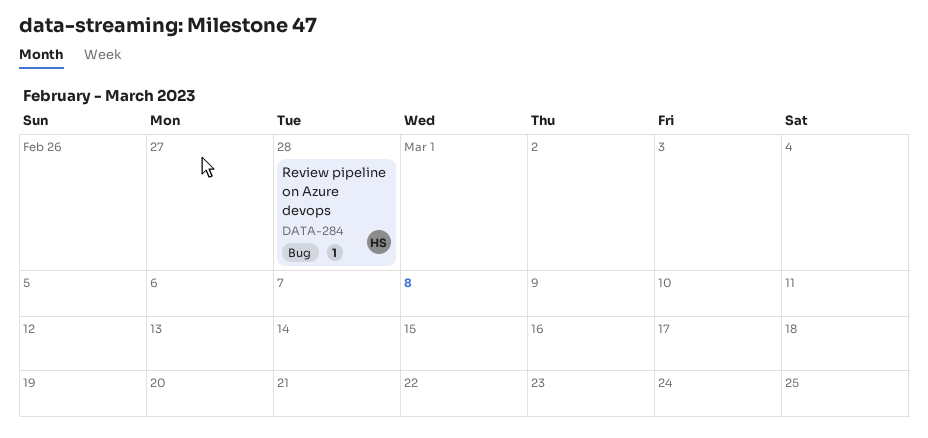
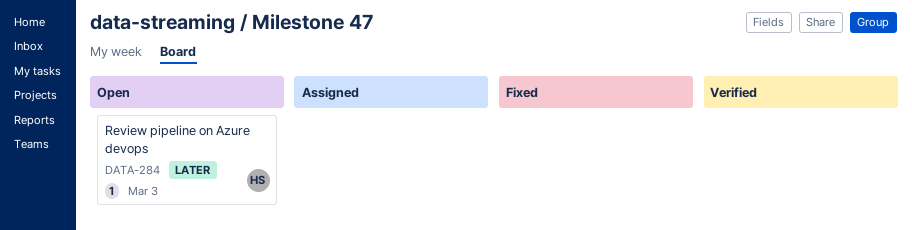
DATA-284, due: Feb 28 -> Mar 3

